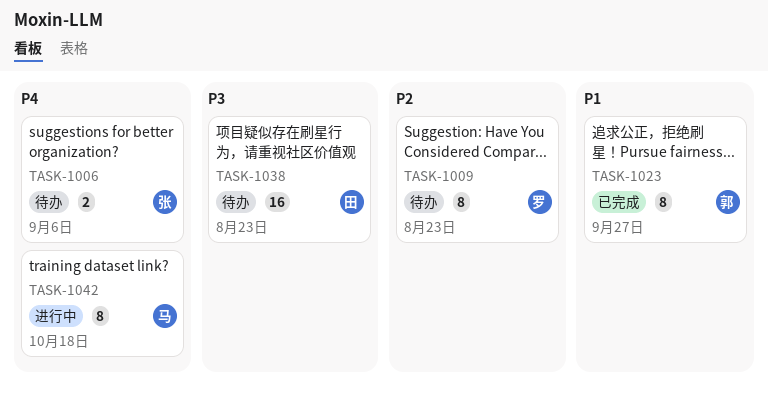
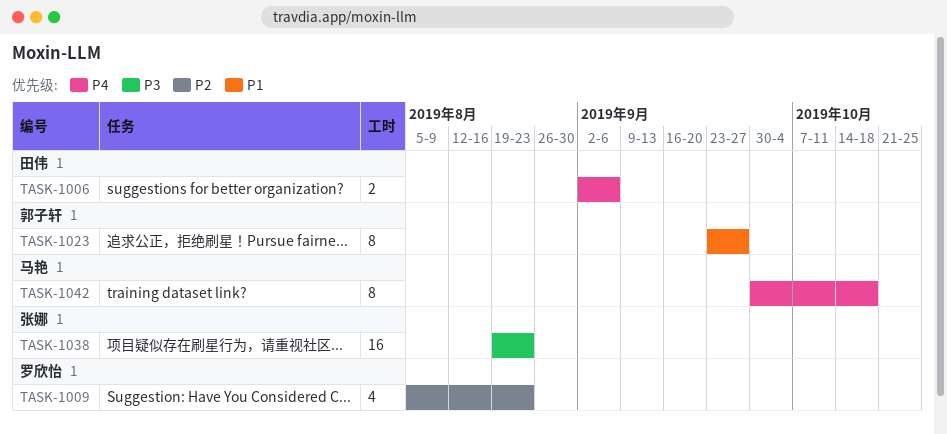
TASK-1006, owner: 张娜 -> 田伟
TASK-1009, estimate: 8 -> 4
TASK-1038, owner: 田伟 -> 张娜

